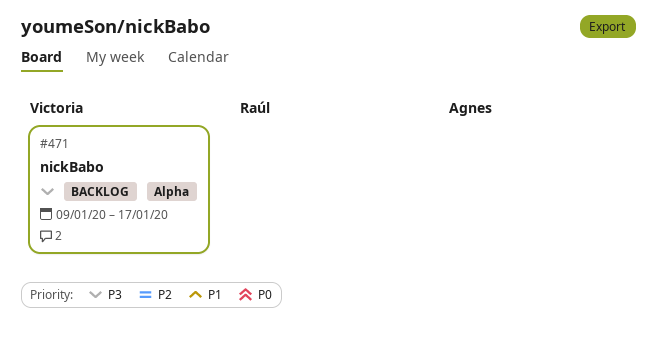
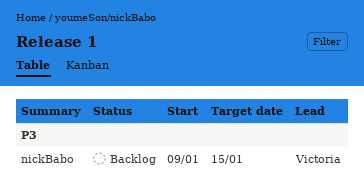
nickBabo, due: Jan 17 -> Jan 15

